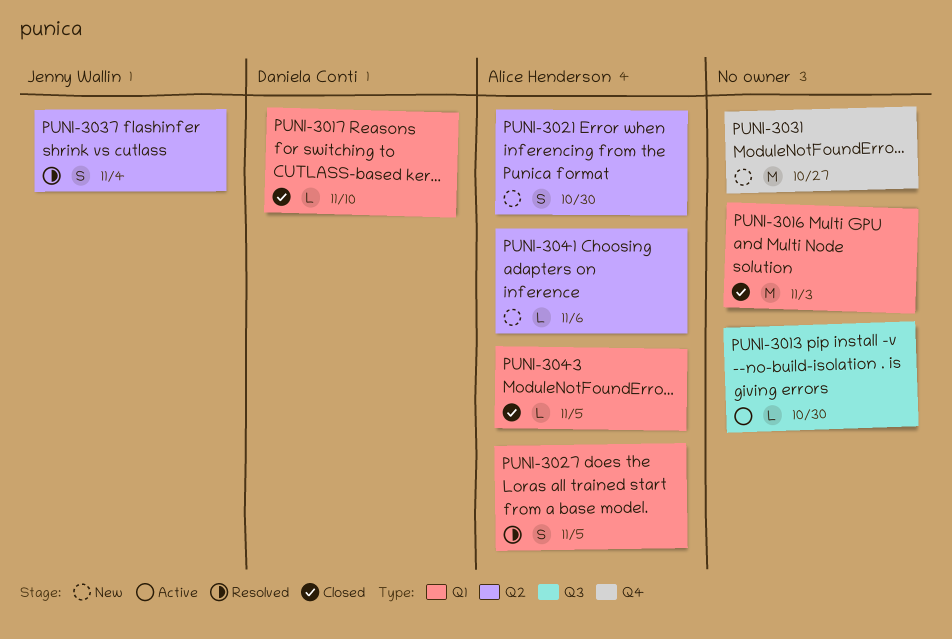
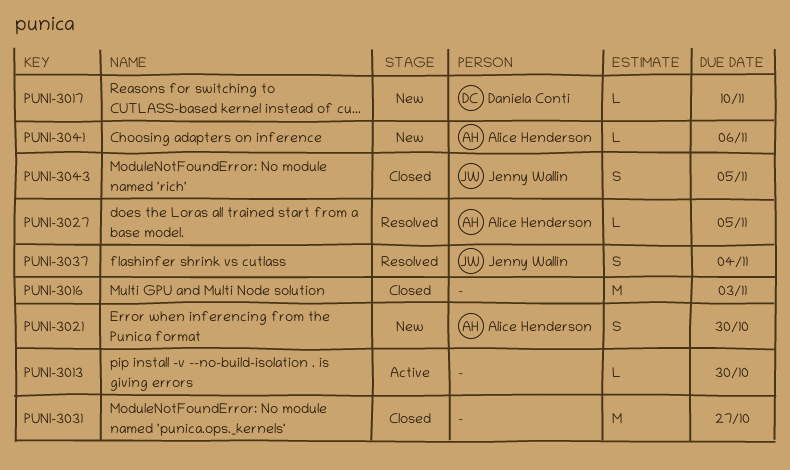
PUNI-3017, status: Closed -> New
PUNI-3027, estimate: S -> L
PUNI-3031, status: New -> Closed
PUNI-3043, owner: Alice Henderson -> Jenny Wallin
PUNI-3043, estimate: L -> S

